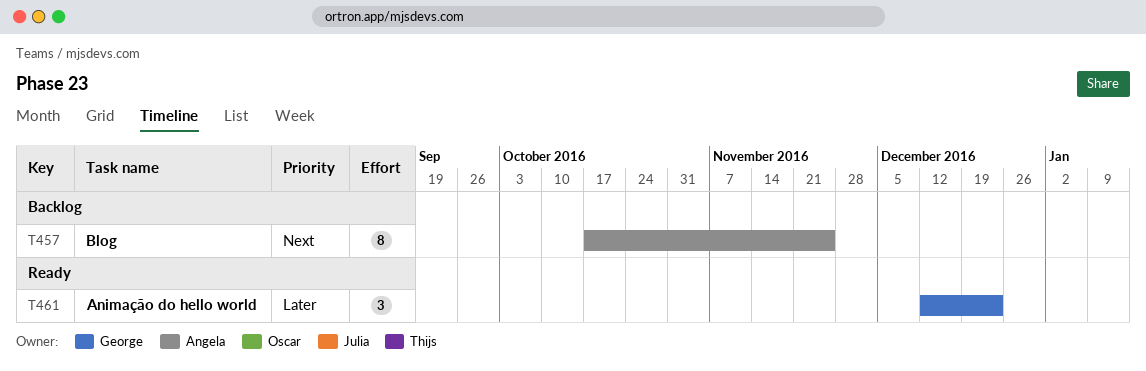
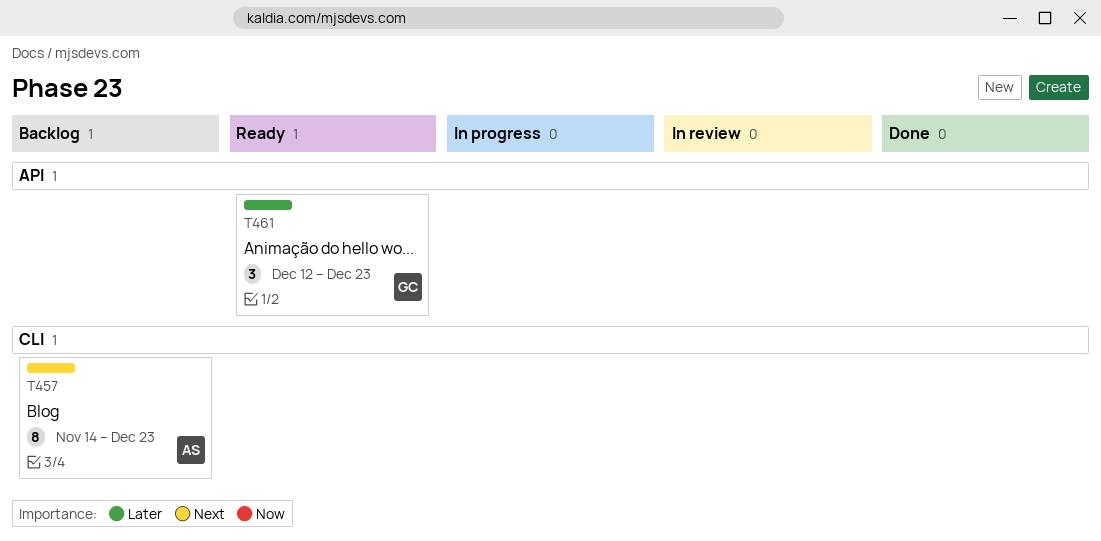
T457, start: Oct 17 -> Nov 14
T457, due: Nov 25 -> Dec 23

